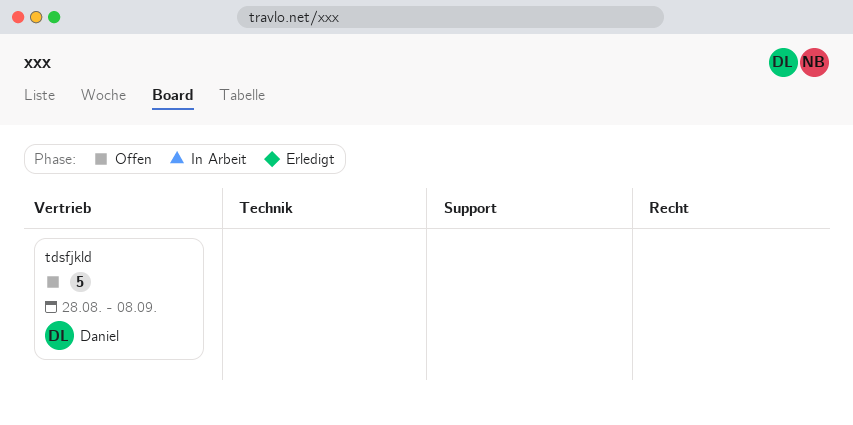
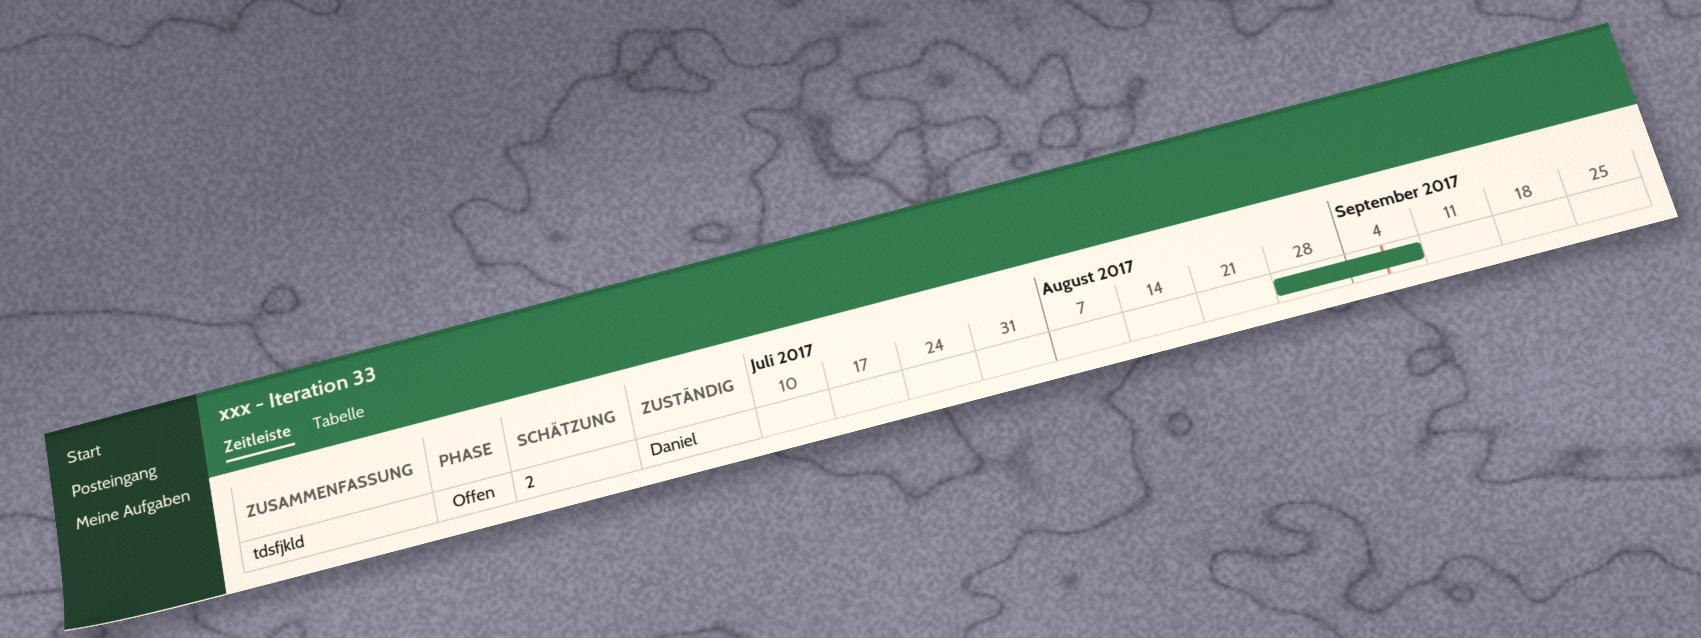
tdsfjkld, estimate: 5 -> 2

